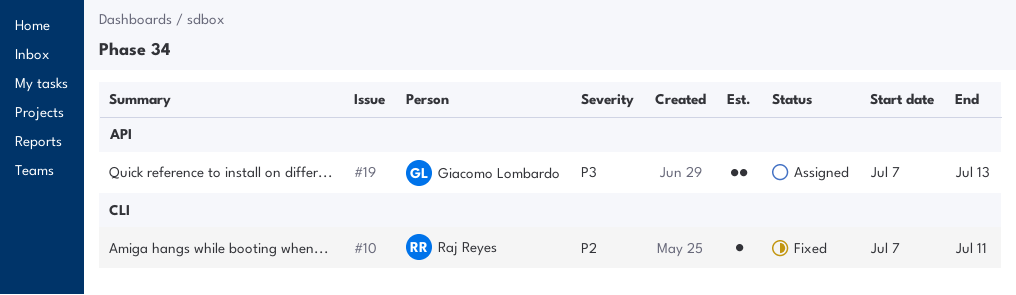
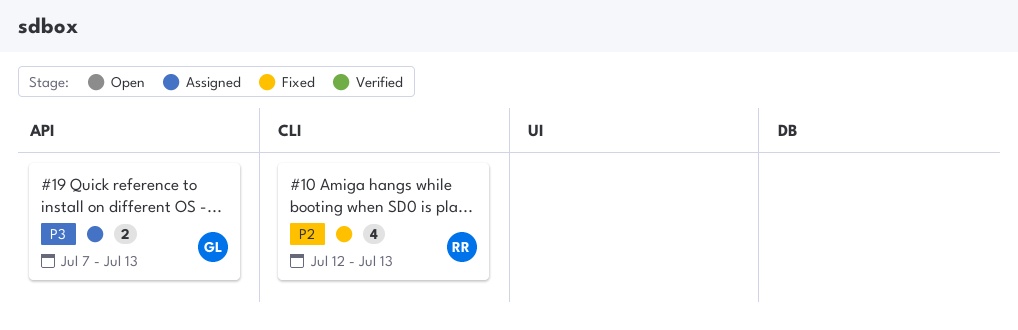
#10, estimate: 1 -> 4
#10, start: Jul 7 -> Jul 12
#10, due: Jul 11 -> Jul 13

